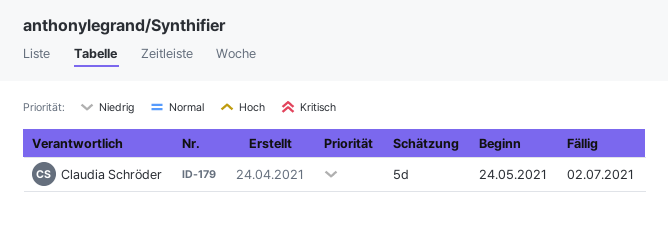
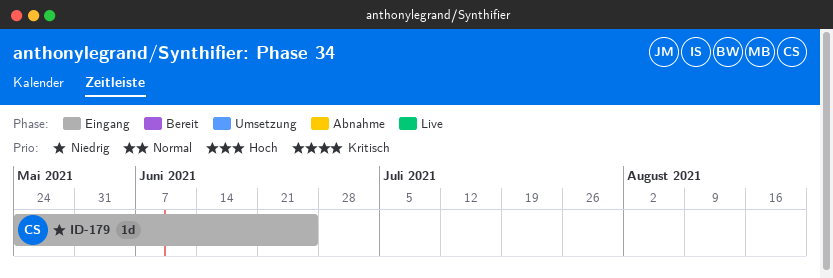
ID-179, estimate: 5d -> 1d
ID-179, due: Jul 2 -> Jun 25

